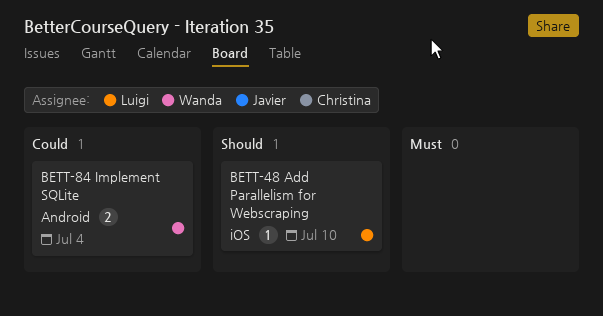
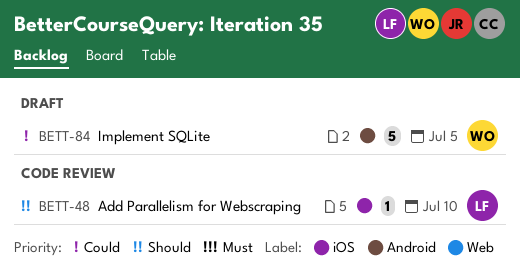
BETT-84, estimate: 2 -> 5
BETT-84, due: Jul 4 -> Jul 5

